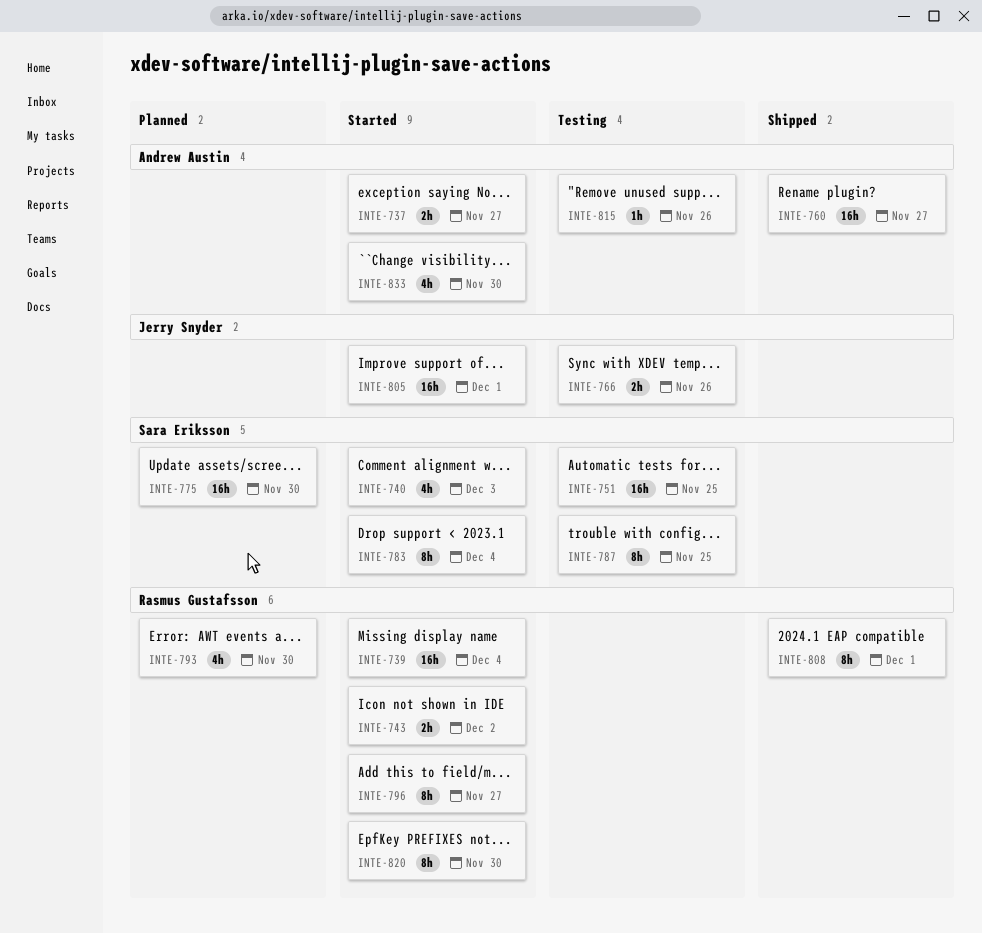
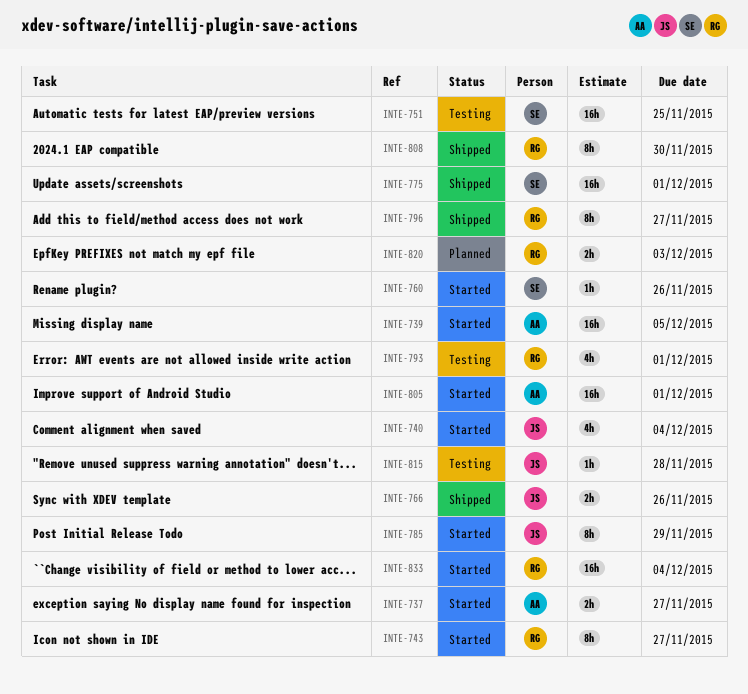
INTE-739, owner: Rasmus Gustafsson -> Andrew Austin
INTE-739, due: Dec 4 -> Dec 5
INTE-740, owner: Sara Eriksson -> Jerry Snyder
INTE-740, due: Dec 3 -> Dec 4
INTE-743, estimate: 2h -> 8h
INTE-743, due: Dec 2 -> Nov 27
INTE-760, status: Shipped -> Started
INTE-760, owner: Andrew Austin -> Sara Eriksson
INTE-760, estimate: 16h -> 1h
INTE-760, due: Nov 27 -> Nov 26
INTE-766, status: Testing -> Shipped
INTE-775, status: Planned -> Shipped
INTE-775, due: Nov 30 -> Dec 1
INTE-783: present -> none
INTE-785: none -> present
INTE-787: present -> none
INTE-793, status: Planned -> Testing
INTE-793, due: Nov 30 -> Dec 1
INTE-796, status: Started -> Shipped
INTE-805, owner: Jerry Snyder -> Andrew Austin
INTE-808, due: Dec 1 -> Nov 30
INTE-815, owner: Andrew Austin -> Jerry Snyder
INTE-815, due: Nov 26 -> Nov 28
INTE-820, status: Started -> Planned
INTE-820, estimate: 8h -> 2h
INTE-820, due: Nov 30 -> Dec 3
INTE-833, owner: Andrew Austin -> Rasmus Gustafsson
INTE-833, estimate: 4h -> 16h
INTE-833, due: Nov 30 -> Dec 4

